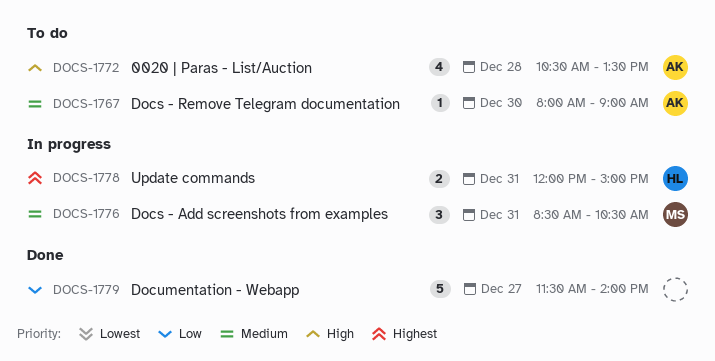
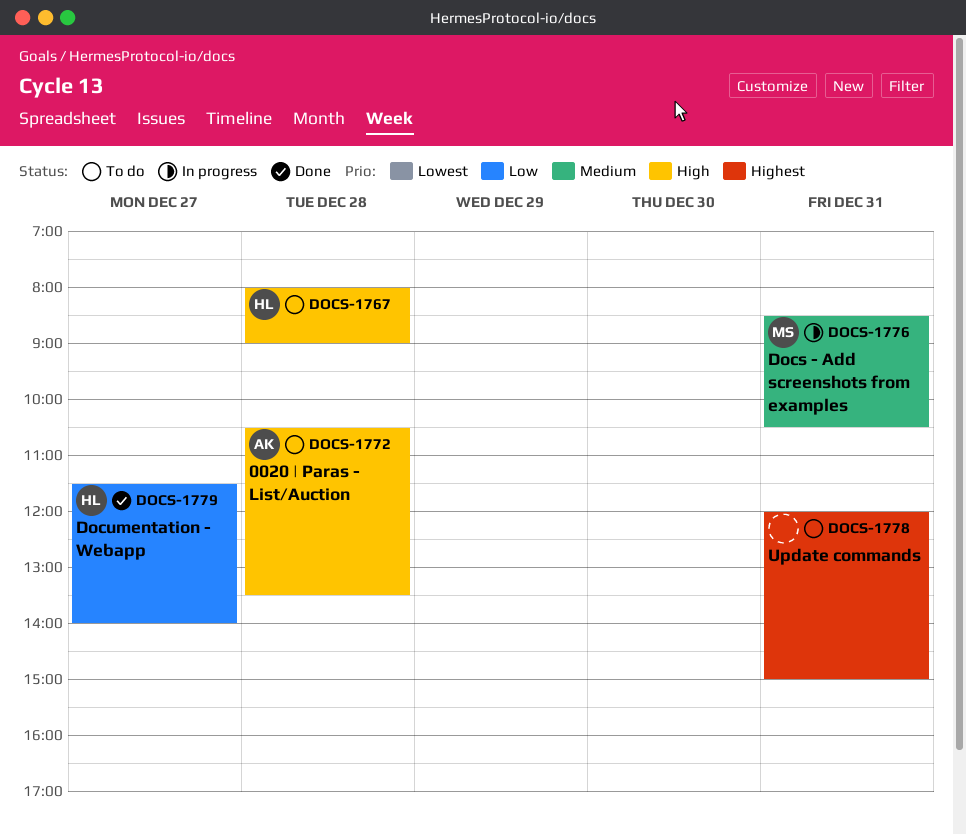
DOCS-1767, owner: AK -> HL
DOCS-1767, priority: Medium -> High
DOCS-1767, day: Dec 30 -> Dec 28
DOCS-1778, status: In progress -> To do
DOCS-1778, owner: HL -> none
DOCS-1779, owner: none -> HL

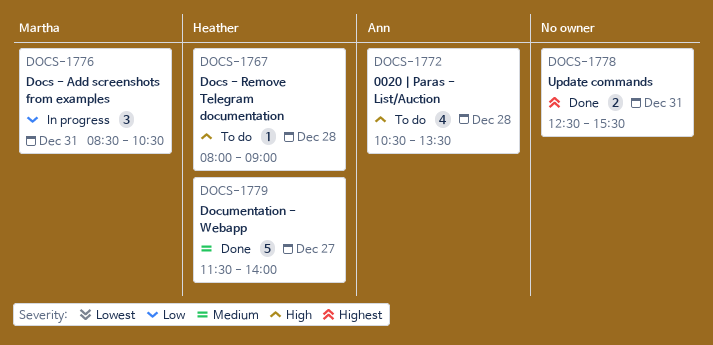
DOCS-1776, priority: Medium -> Low
DOCS-1778, status: To do -> Done
DOCS-1778, begins: 12:00 -> 12:30
DOCS-1778, ends: 15:00 -> 15:30
DOCS-1779, priority: Low -> Medium

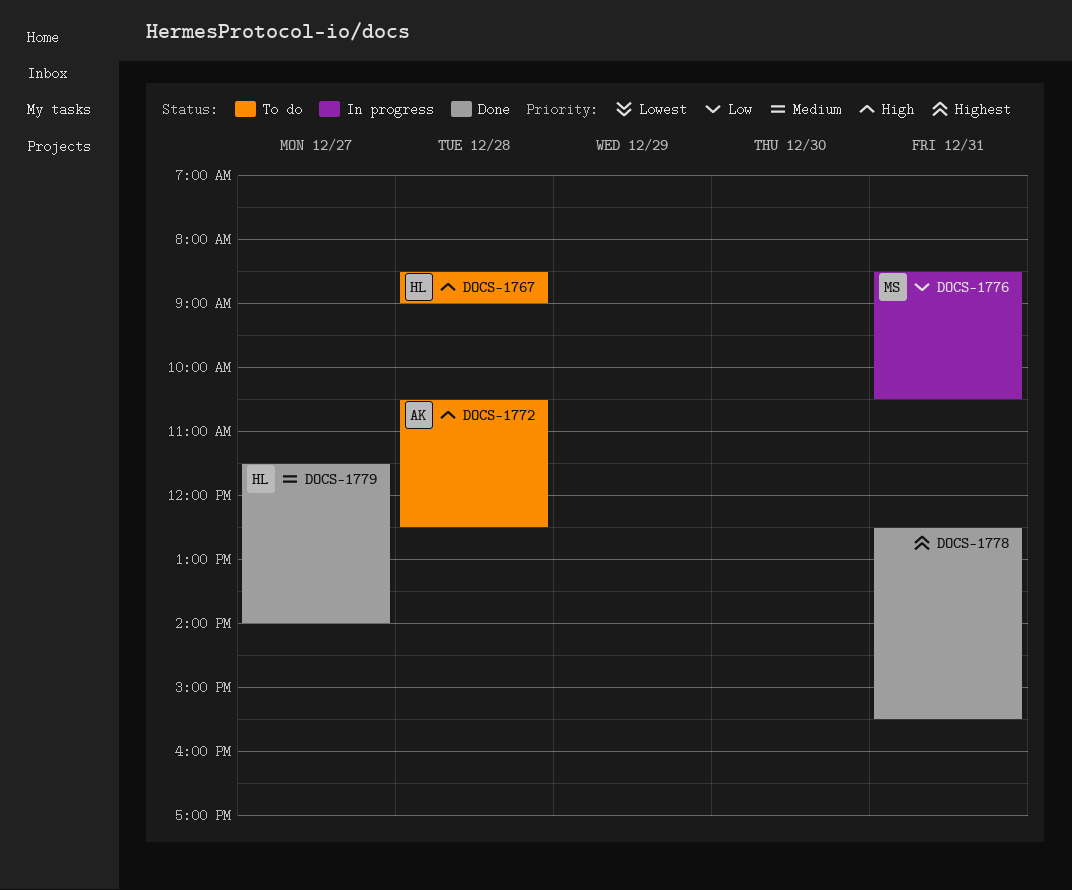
DOCS-1767, begins: 08:00 -> 08:30
DOCS-1772, ends: 13:30 -> 12:30

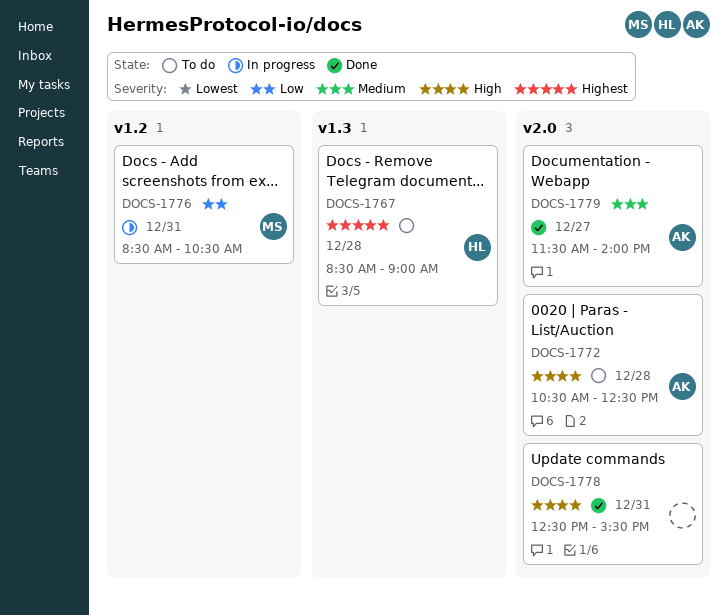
DOCS-1767, priority: High -> Highest
DOCS-1778, priority: Highest -> High
DOCS-1779, owner: HL -> AK

